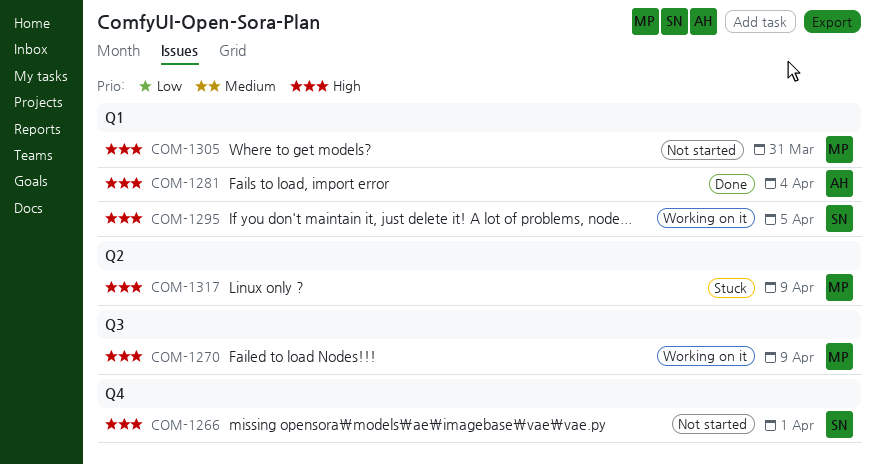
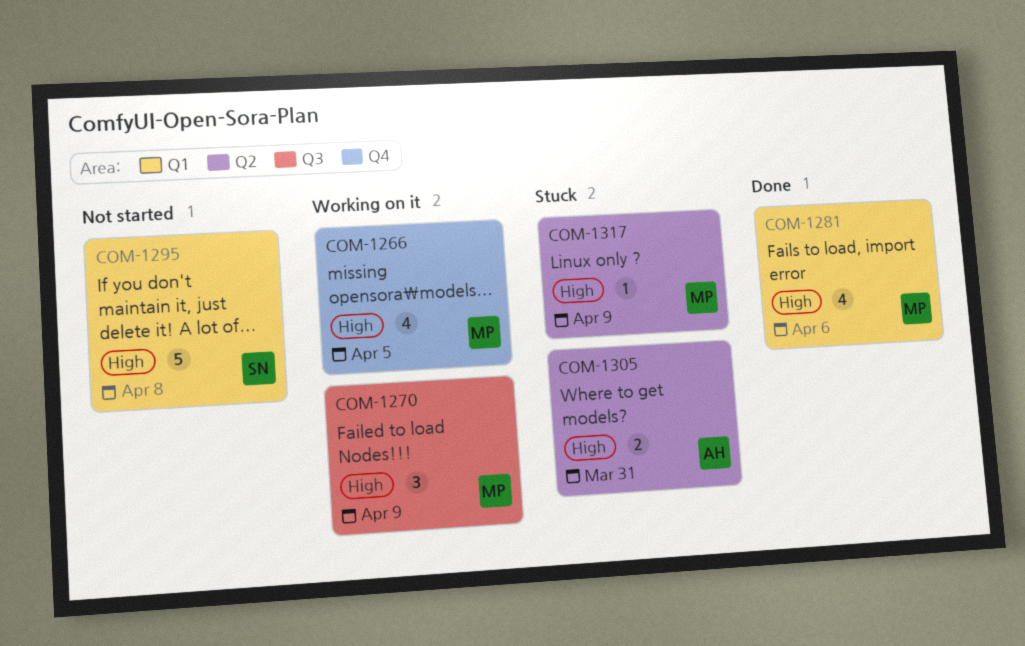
COM-1266, status: Not started -> Working on it
COM-1266, owner: SN -> MP
COM-1266, due: Apr 1 -> Apr 5
COM-1281, owner: AH -> MP
COM-1281, due: Apr 4 -> Apr 6
COM-1295, status: Working on it -> Not started
COM-1295, due: Apr 5 -> Apr 8
COM-1305, status: Not started -> Stuck
COM-1305, owner: MP -> AH
COM-1305, label: Q1 -> Q2

